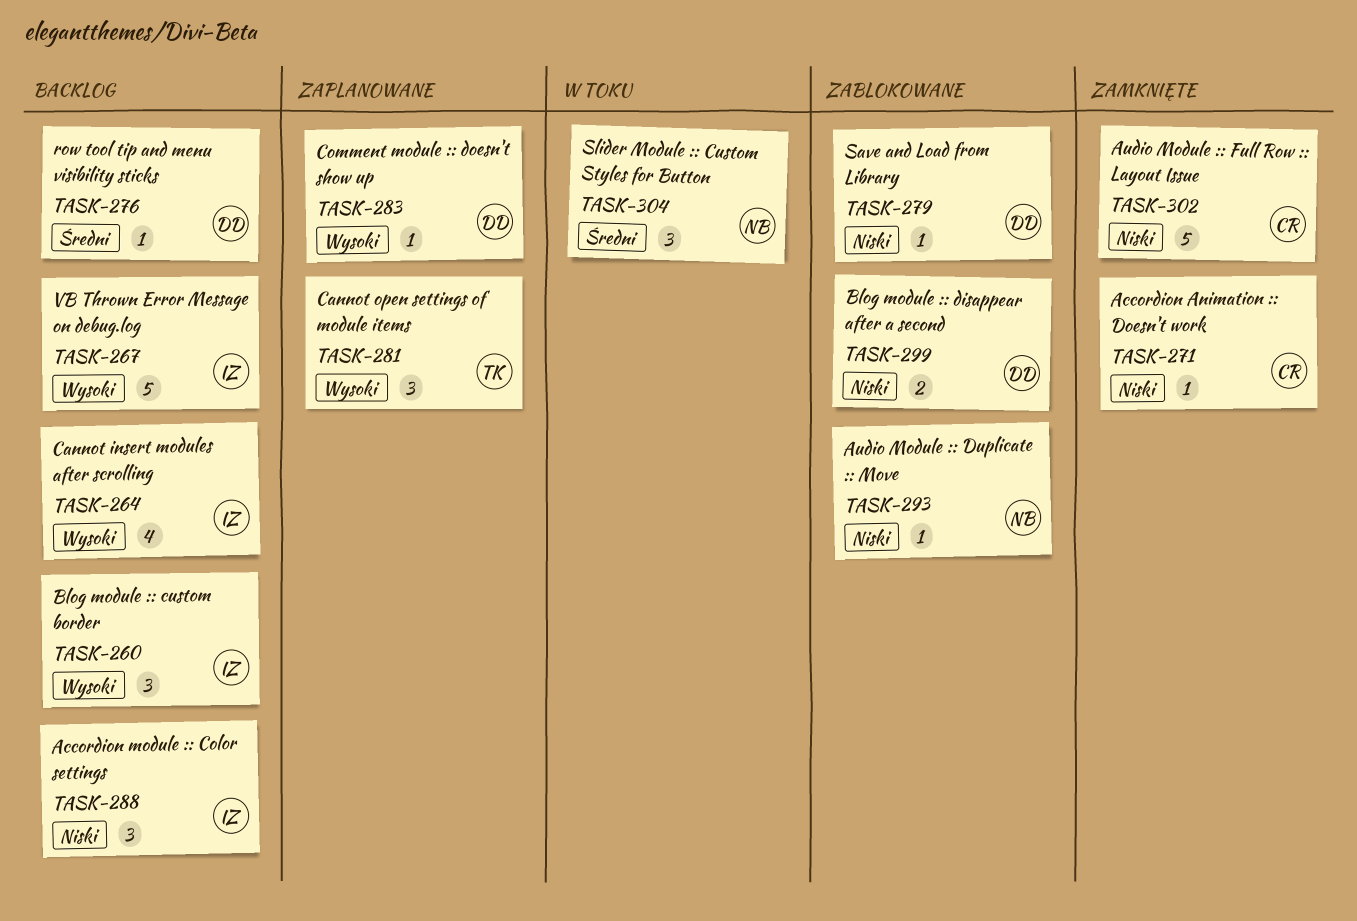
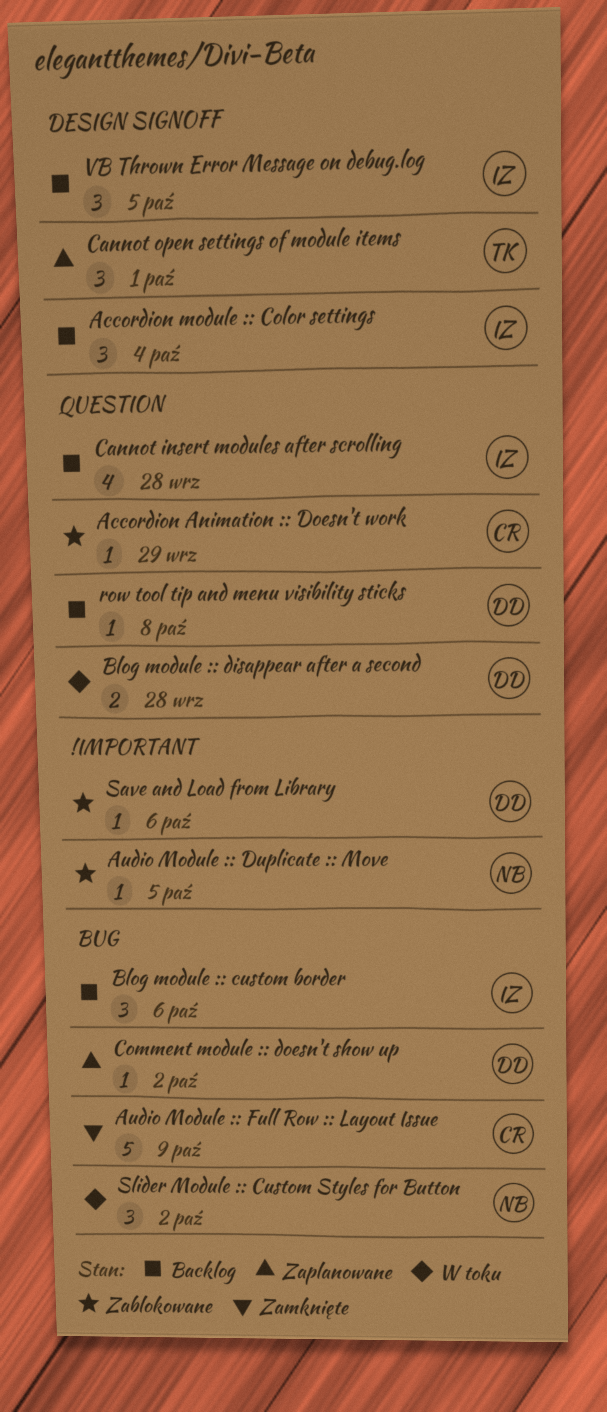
Accordion Animation :: Doesn't work, status: Zamknięte -> Zablokowane
Blog module :: disappear after a second, status: Zablokowane -> W toku
VB Thrown Error Message on debug.log, estimate: 5 -> 3

